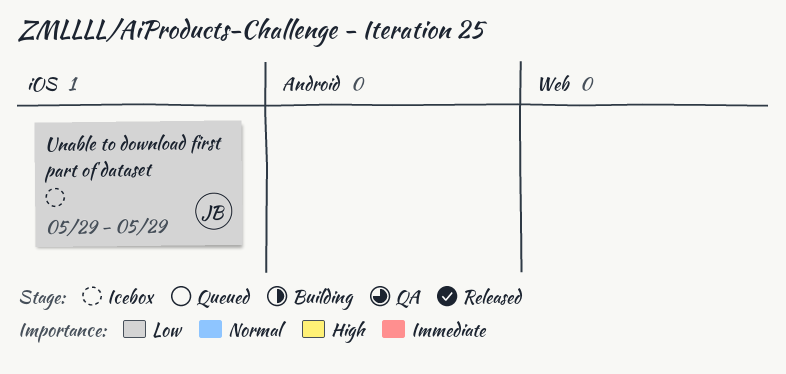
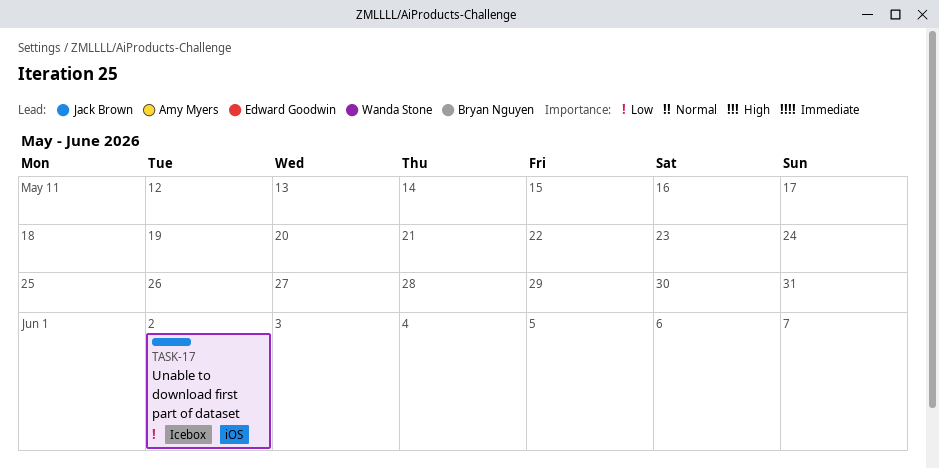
Unable to download first part of dataset, due: May 29 -> Jun 2

